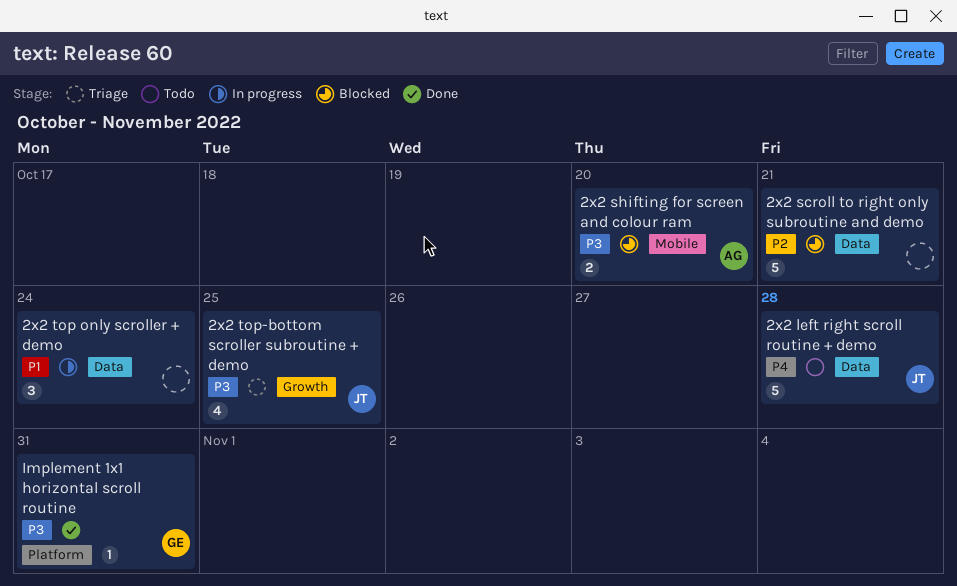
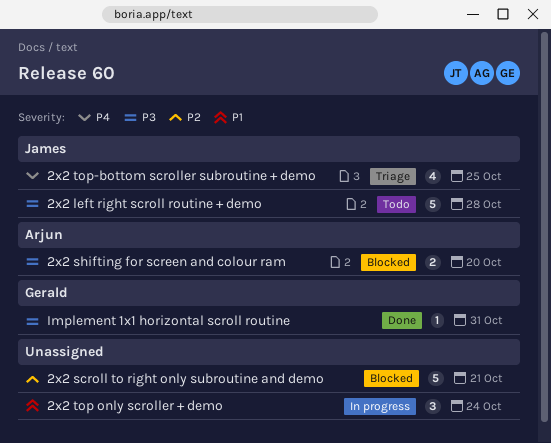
2x2 left right scroll routine + demo, priority: P4 -> P3
2x2 top-bottom scroller subroutine + demo, priority: P3 -> P4

